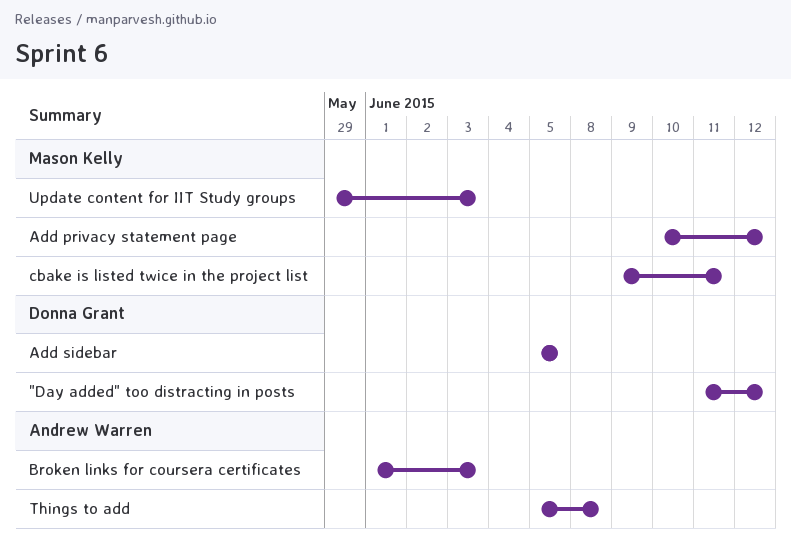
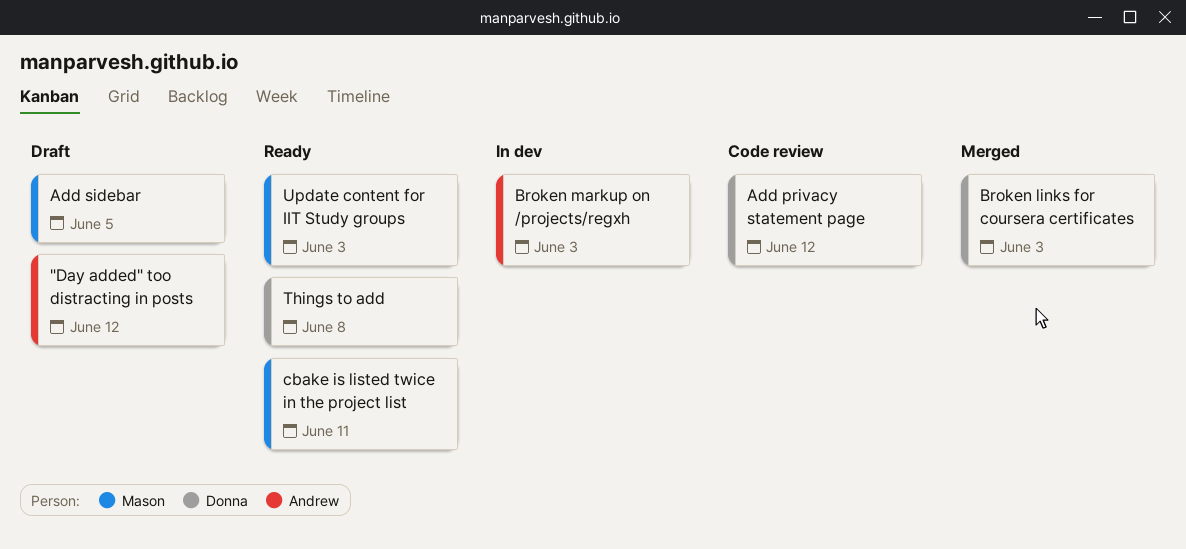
"Day added" too distracting in posts, owner: Donna Grant -> Andrew Warren
Add privacy statement page, owner: Mason Kelly -> Donna Grant
Add sidebar, owner: Donna Grant -> Mason Kelly
Broken links for coursera certificates, owner: Andrew Warren -> Donna Grant
Broken markup on /projects/regxh: none -> present
Things to add, owner: Andrew Warren -> Donna Grant

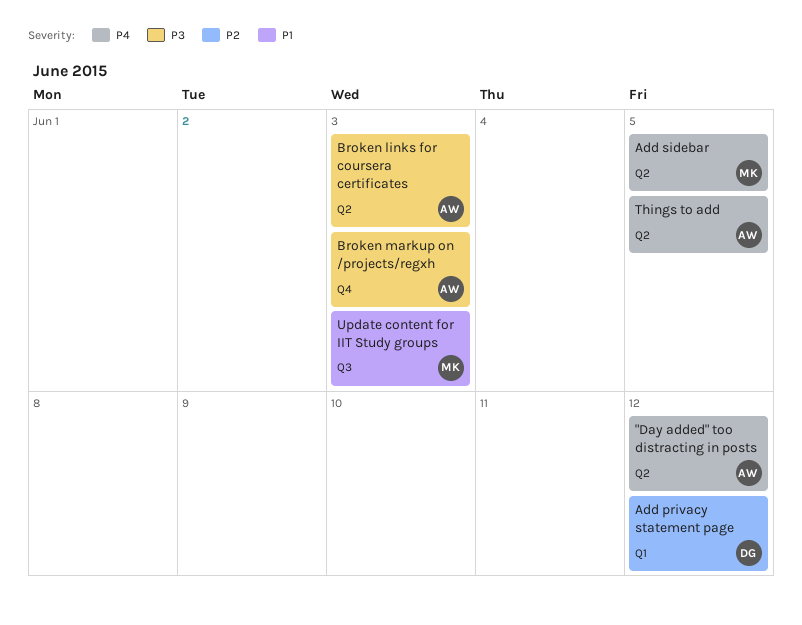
Broken links for coursera certificates, owner: Donna -> Andrew
cbake is listed twice in the project list: present -> none
Things to add, owner: Donna -> Andrew
Things to add, due: Jun 8 -> Jun 5

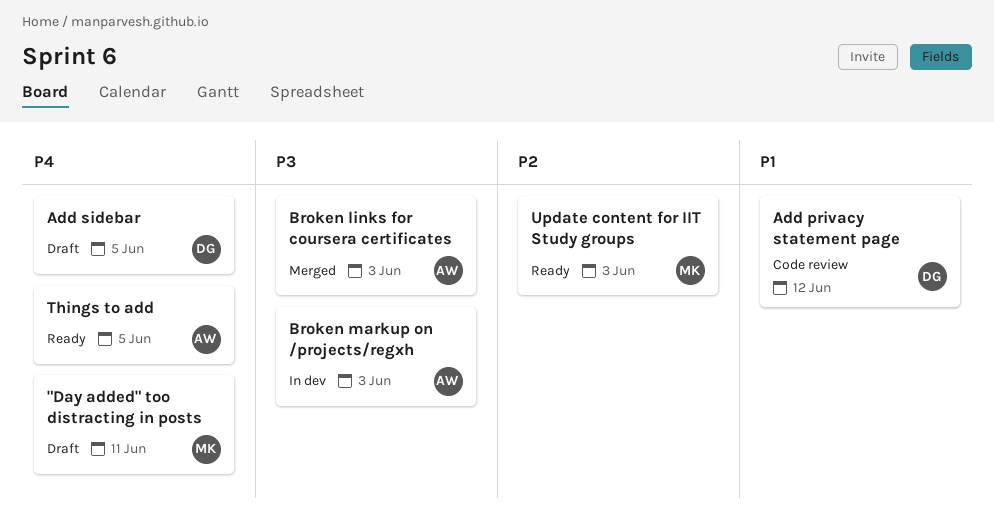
"Day added" too distracting in posts, owner: AW -> MK
"Day added" too distracting in posts, due: Jun 12 -> Jun 11
Add privacy statement page, priority: P2 -> P1
Add sidebar, owner: MK -> DG
Update content for IIT Study groups, priority: P1 -> P2

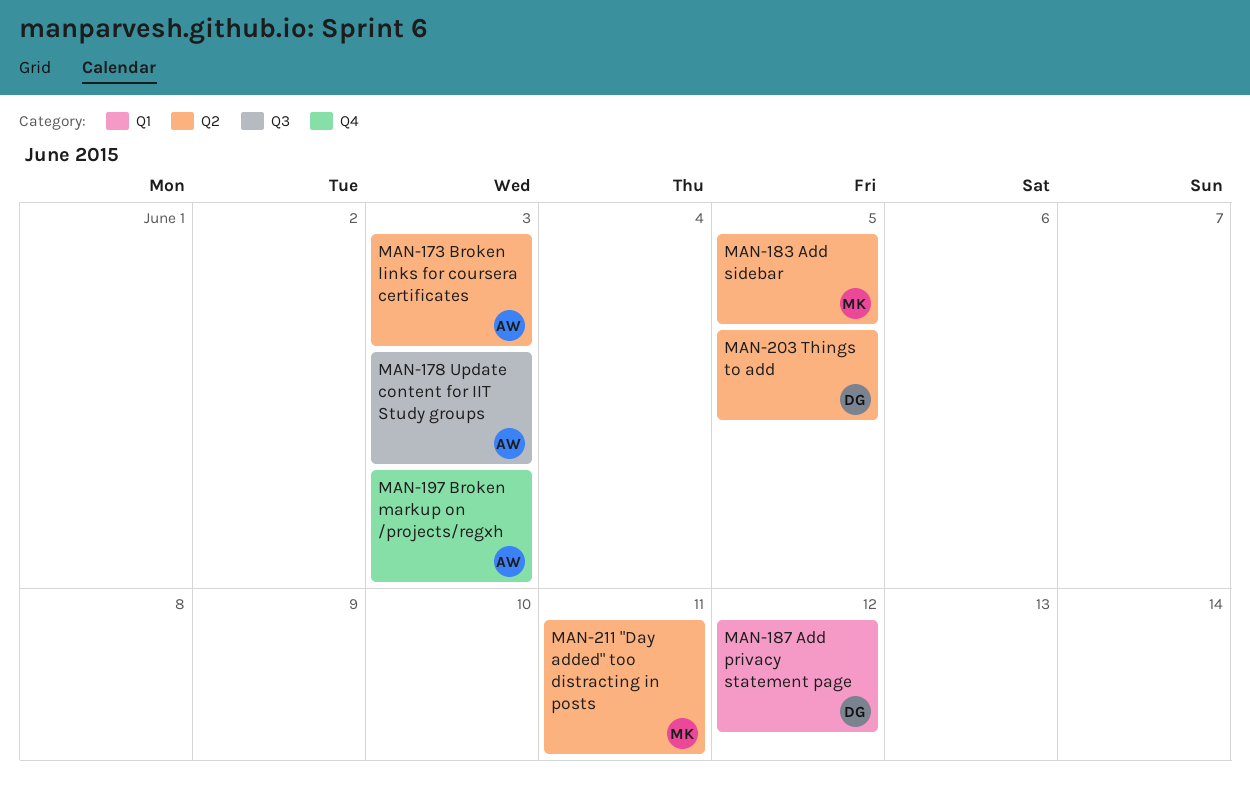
Add sidebar, owner: DG -> MK
Things to add, owner: AW -> DG
Update content for IIT Study groups, owner: MK -> AW

